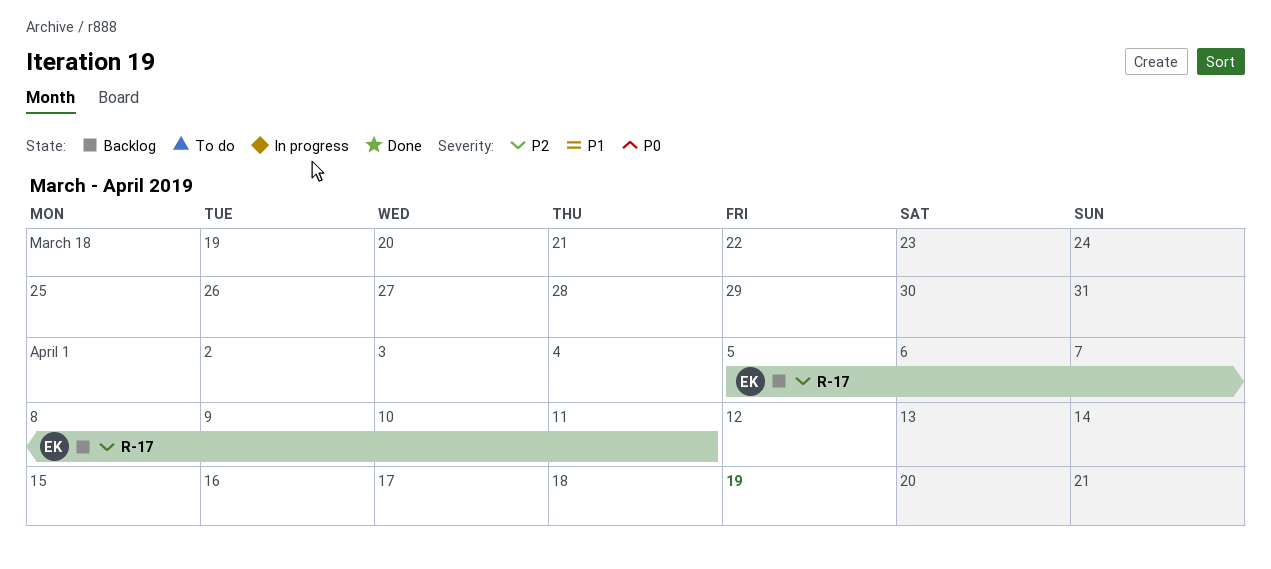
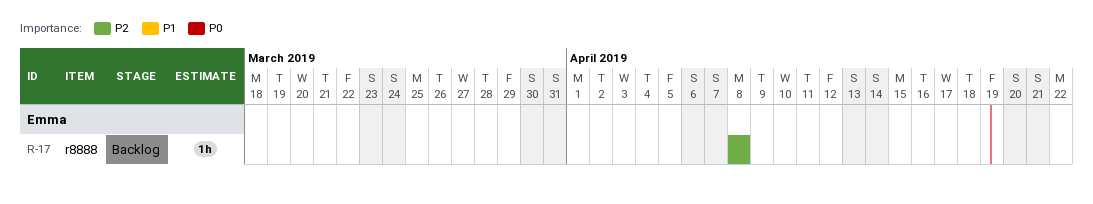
R-17, start: Apr 5 -> Apr 8
R-17, due: Apr 11 -> Apr 8

